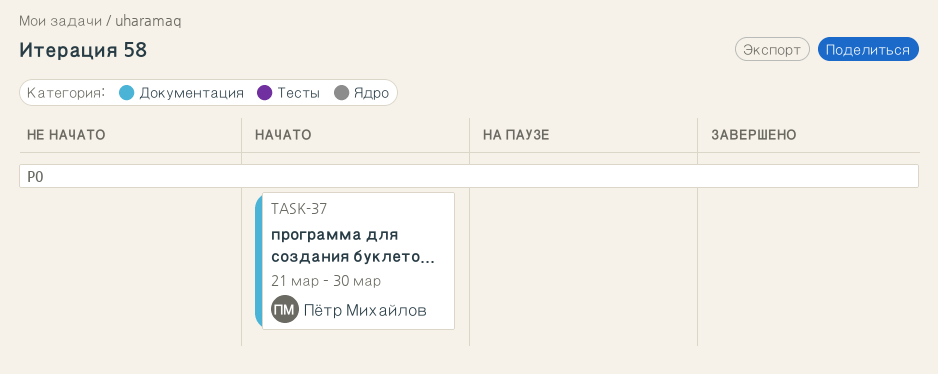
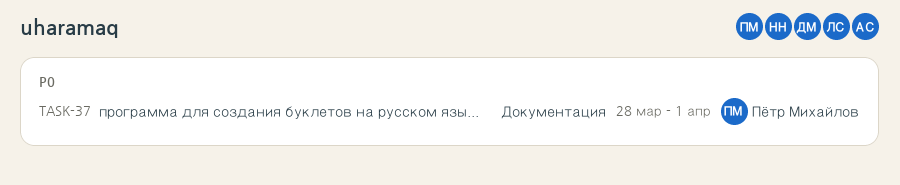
TASK-37, start: Mar 21 -> Mar 28
TASK-37, due: Mar 30 -> Apr 1

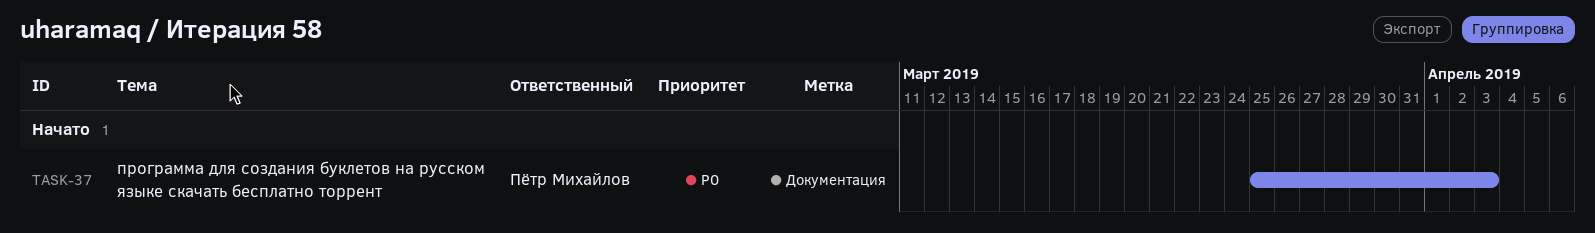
TASK-37, start: Mar 28 -> Mar 25
TASK-37, due: Apr 1 -> Apr 3

